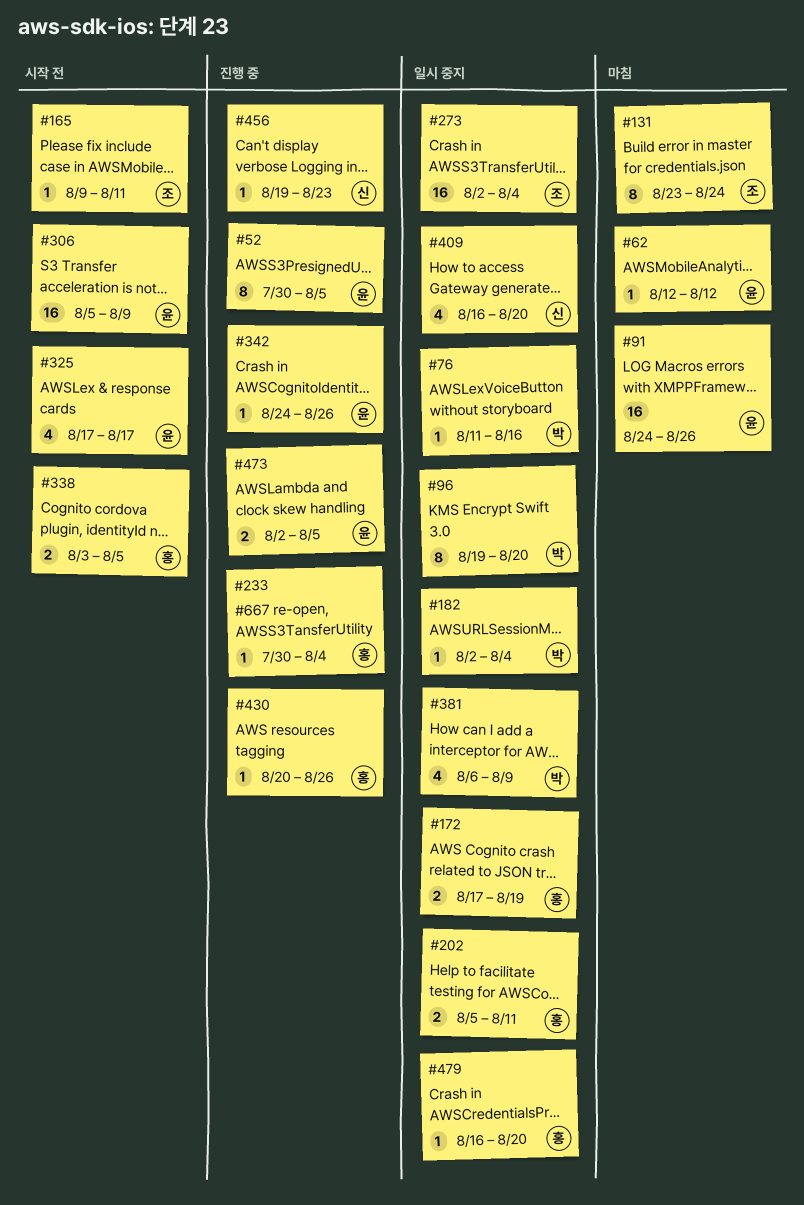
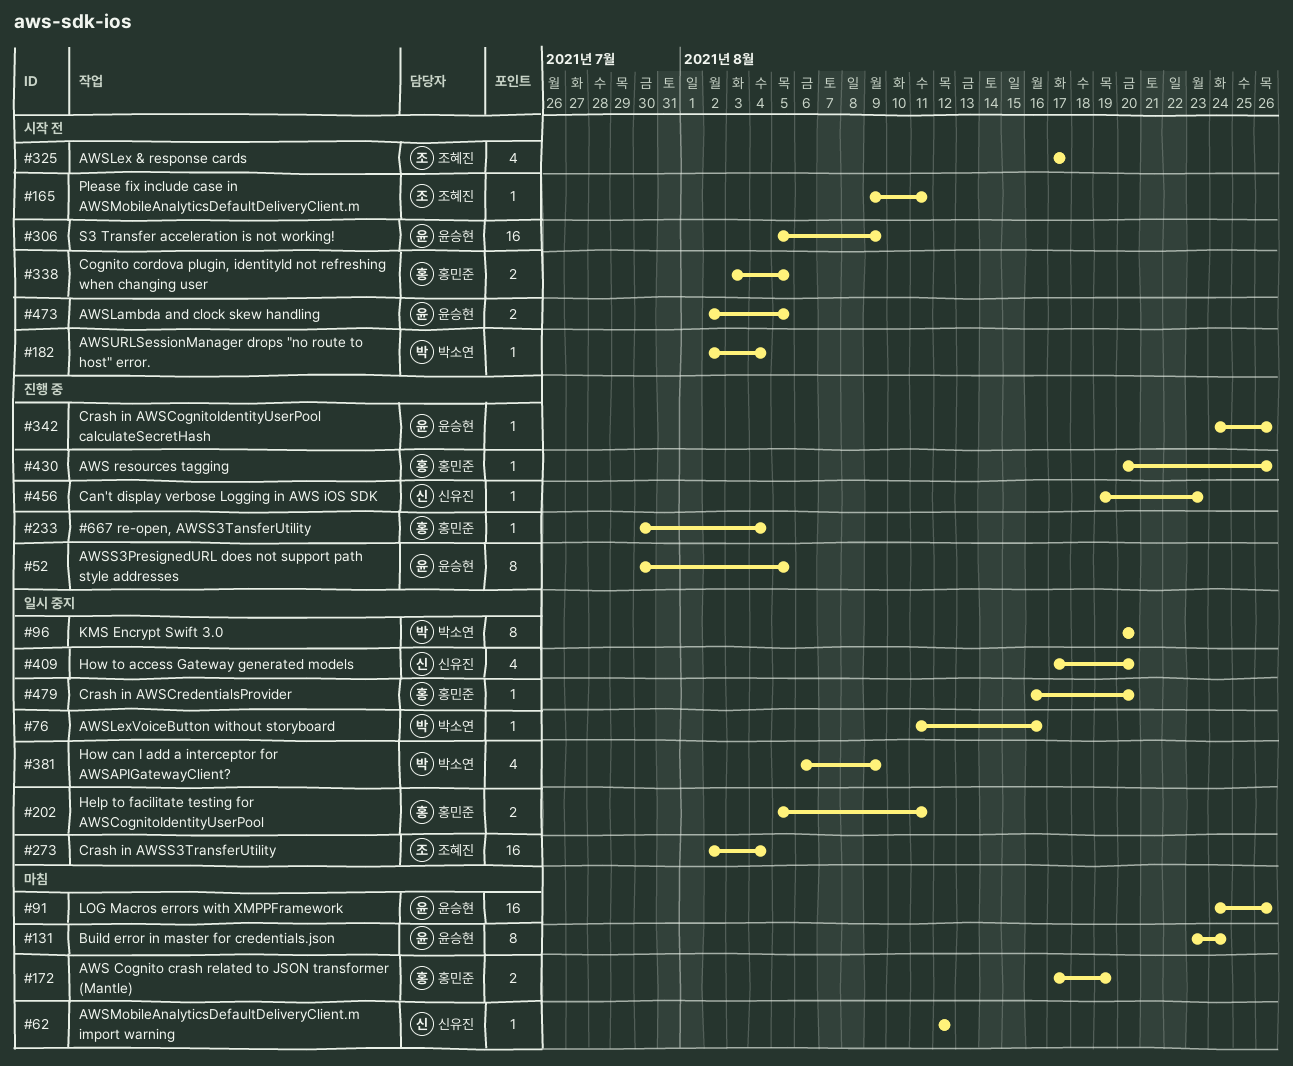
#62, owner: 윤승현 -> 신유진
#96, start: Aug 19 -> Aug 20
#131, owner: 조혜진 -> 윤승현
#172, status: 일시 중지 -> 마침
#182, status: 일시 중지 -> 시작 전
#325, owner: 윤승현 -> 조혜진
#409, start: Aug 16 -> Aug 17
#473, status: 진행 중 -> 시작 전

